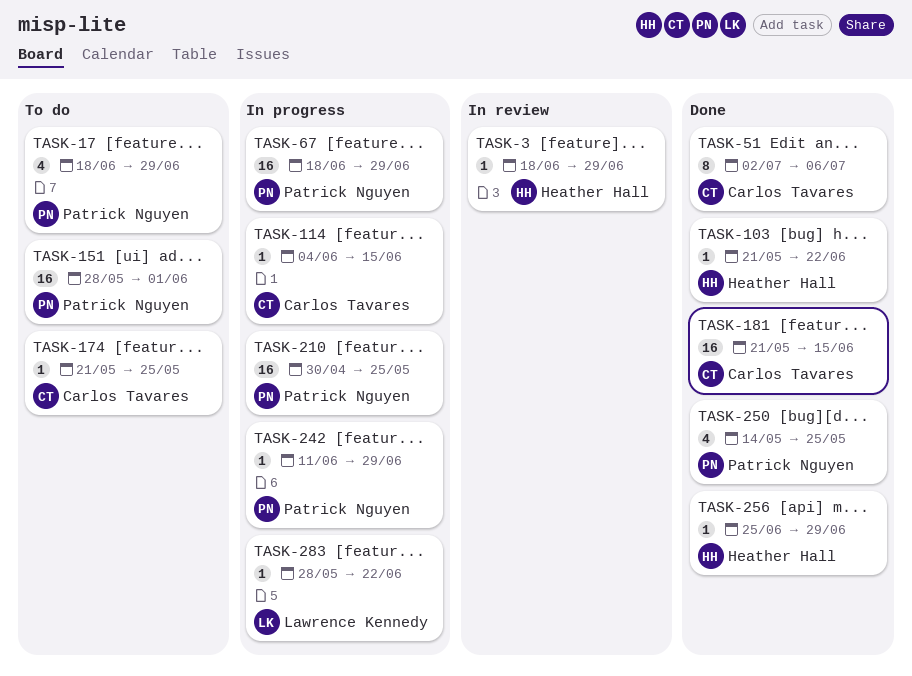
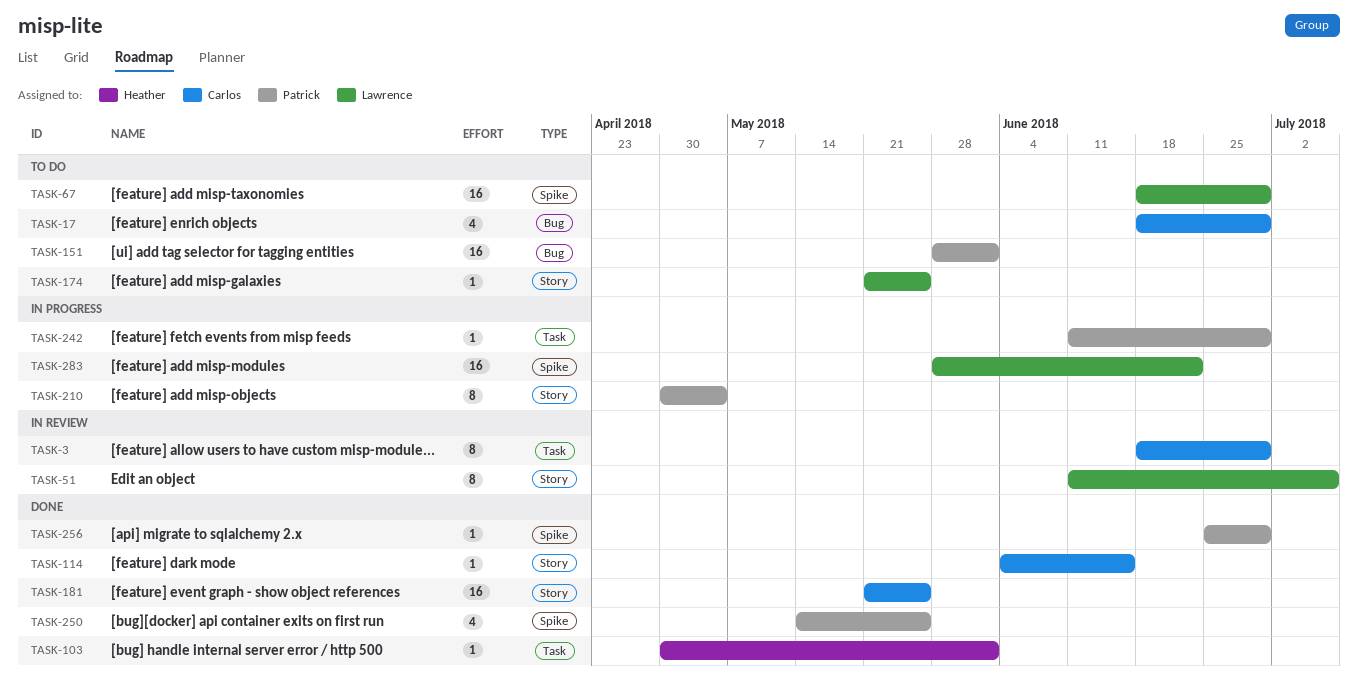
TASK-3, owner: Heather Hall -> Carlos Tavares
TASK-3, estimate: 1 -> 8
TASK-17, owner: Patrick Nguyen -> Carlos Tavares
TASK-51, status: Done -> In review
TASK-51, owner: Carlos Tavares -> Lawrence Kennedy
TASK-51, start: Jul 2 -> Jun 11
TASK-67, status: In progress -> To do
TASK-67, owner: Patrick Nguyen -> Lawrence Kennedy
TASK-103, start: May 21 -> Apr 30
TASK-103, due: Jun 22 -> Jun 1
TASK-114, status: In progress -> Done
TASK-174, owner: Carlos Tavares -> Lawrence Kennedy
TASK-181, due: Jun 15 -> May 25
TASK-210, estimate: 16 -> 8
TASK-210, due: May 25 -> May 4
TASK-256, owner: Heather Hall -> Patrick Nguyen
TASK-283, estimate: 1 -> 16

